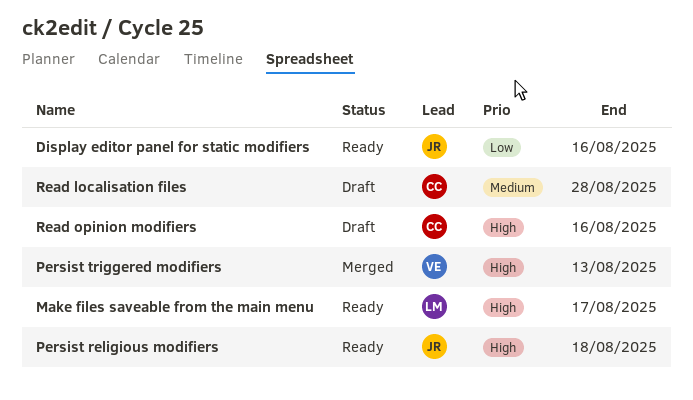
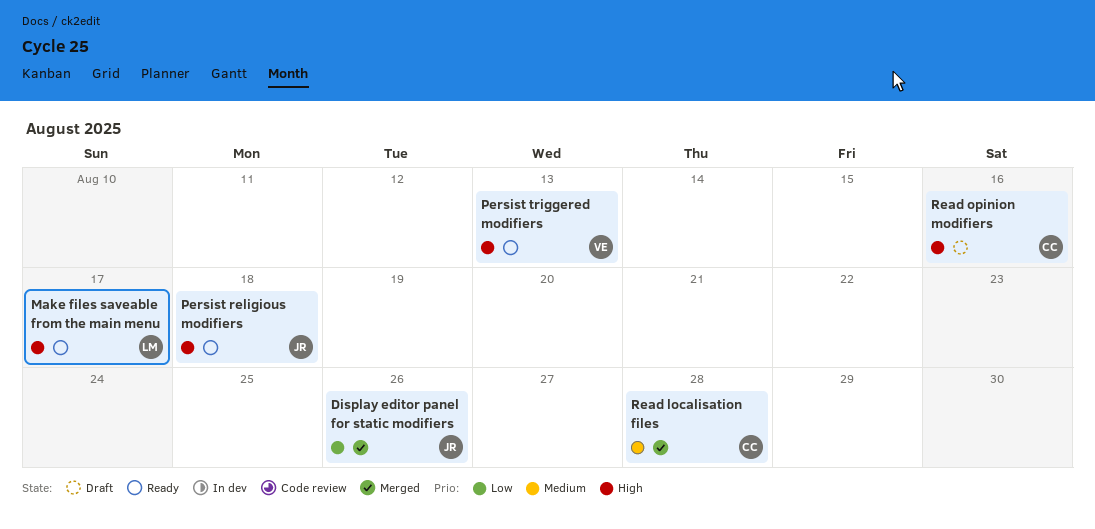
Display editor panel for static modifiers, status: Ready -> Merged
Display editor panel for static modifiers, due: Aug 16 -> Aug 26
Persist triggered modifiers, status: Merged -> Ready
Read localisation files, status: Draft -> Merged

